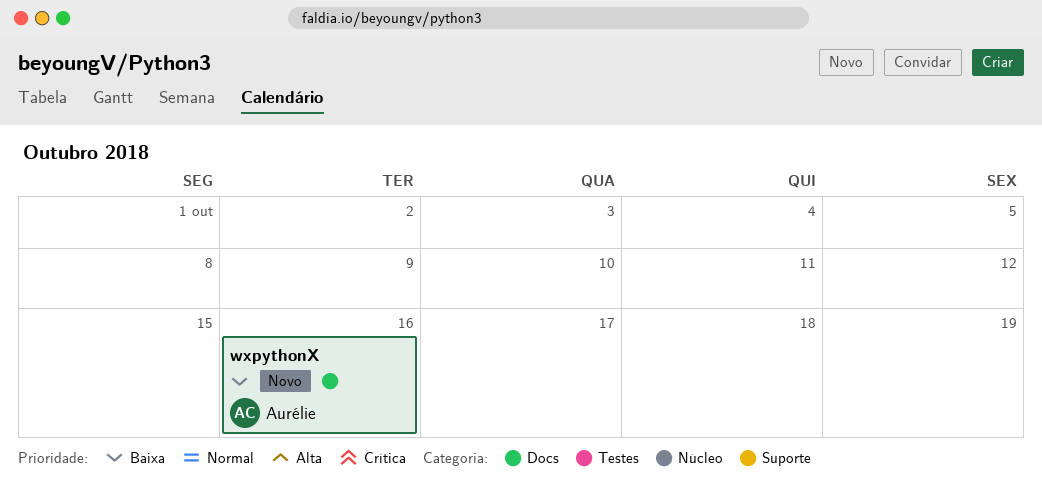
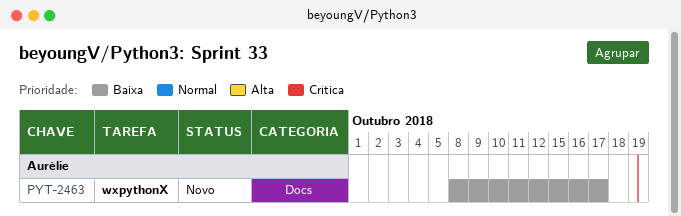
wxpythonX, due: Oct 16 -> Oct 17

